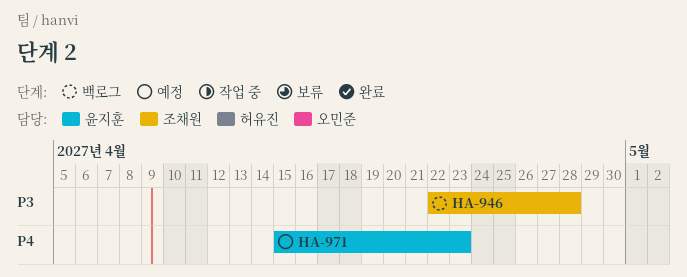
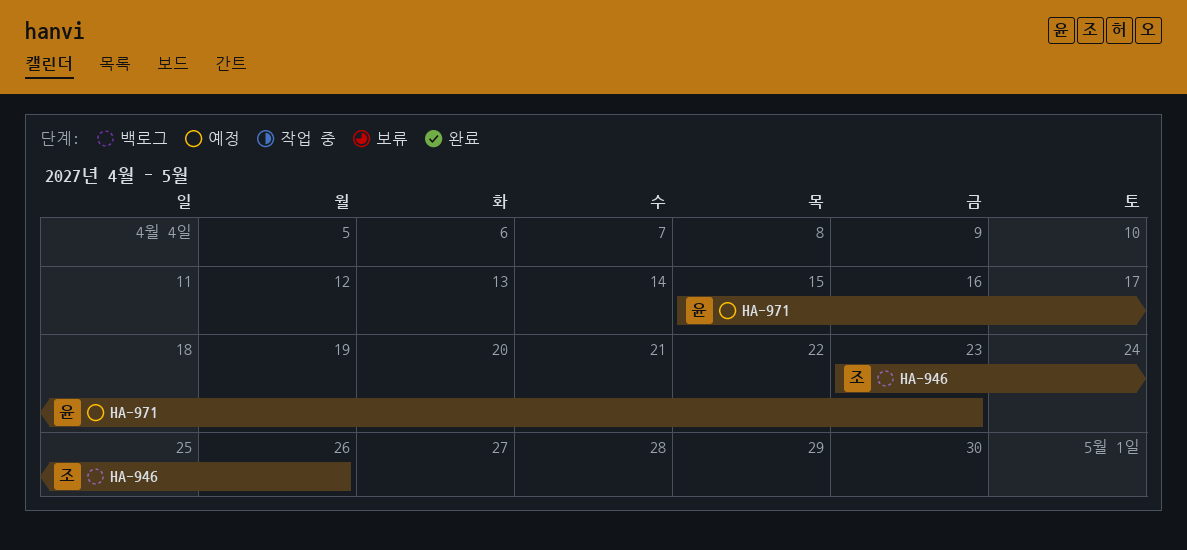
HA-946, start: Apr 22 -> Apr 23
HA-946, due: Apr 28 -> Apr 26

